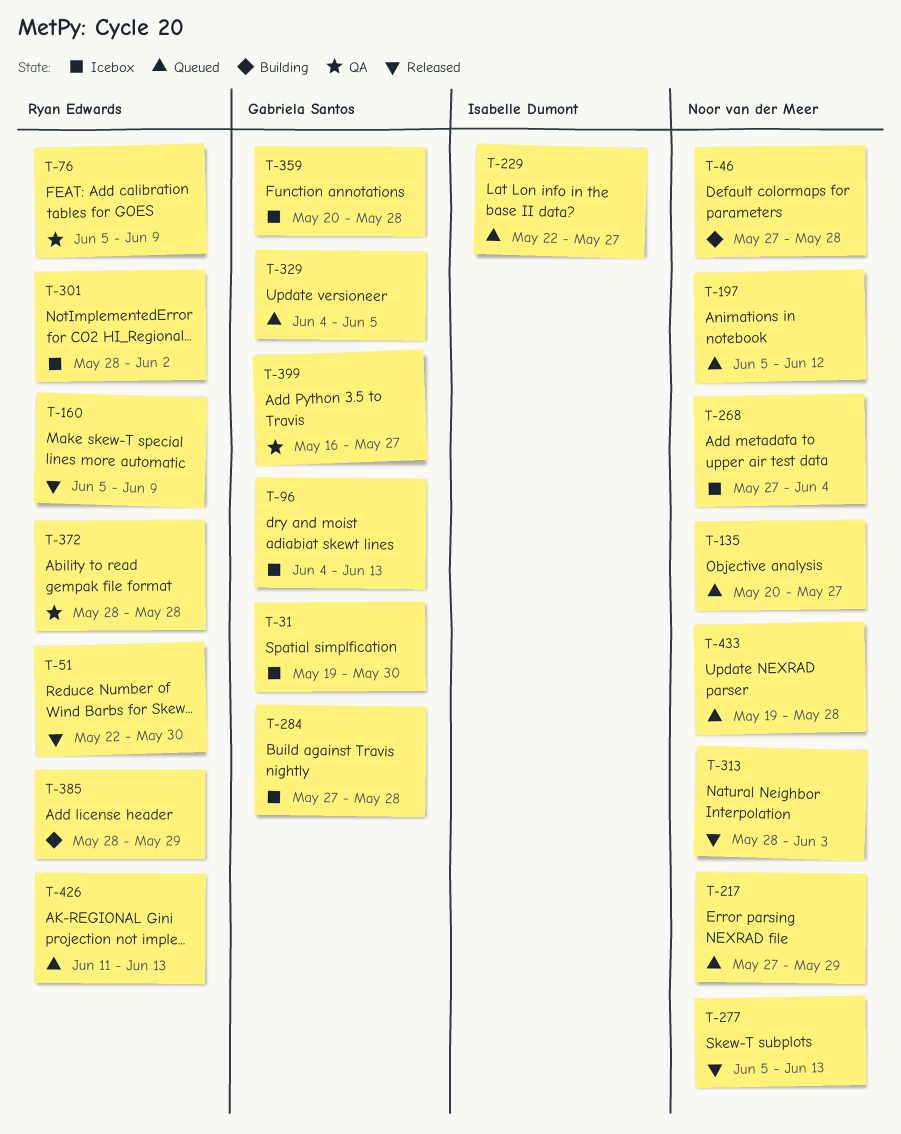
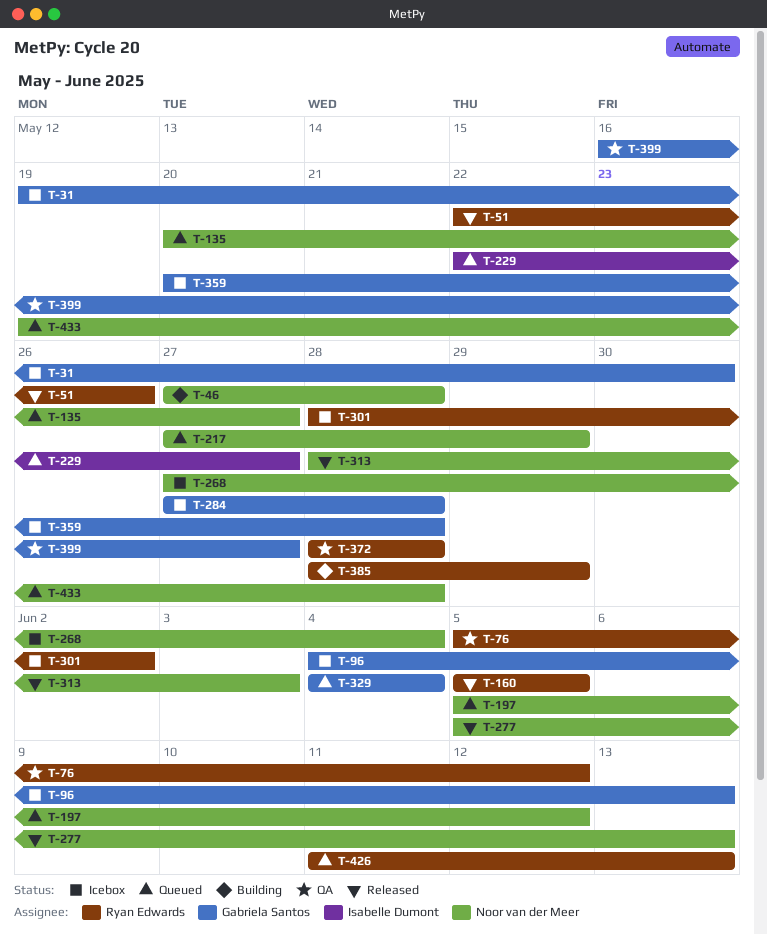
T-51, due: May 30 -> May 26
T-76, due: Jun 9 -> Jun 12
T-160, due: Jun 9 -> Jun 5
T-329, due: Jun 5 -> Jun 4

